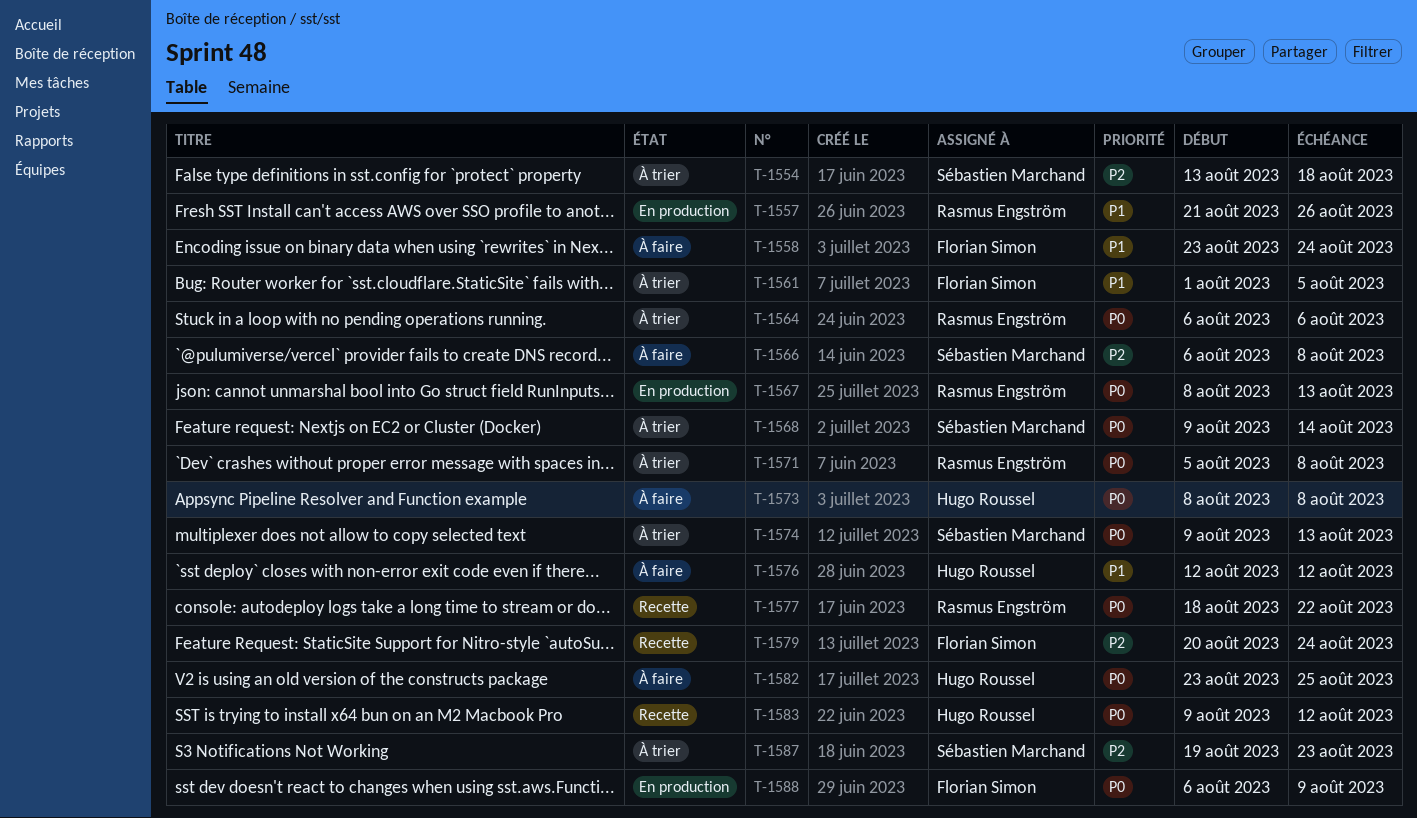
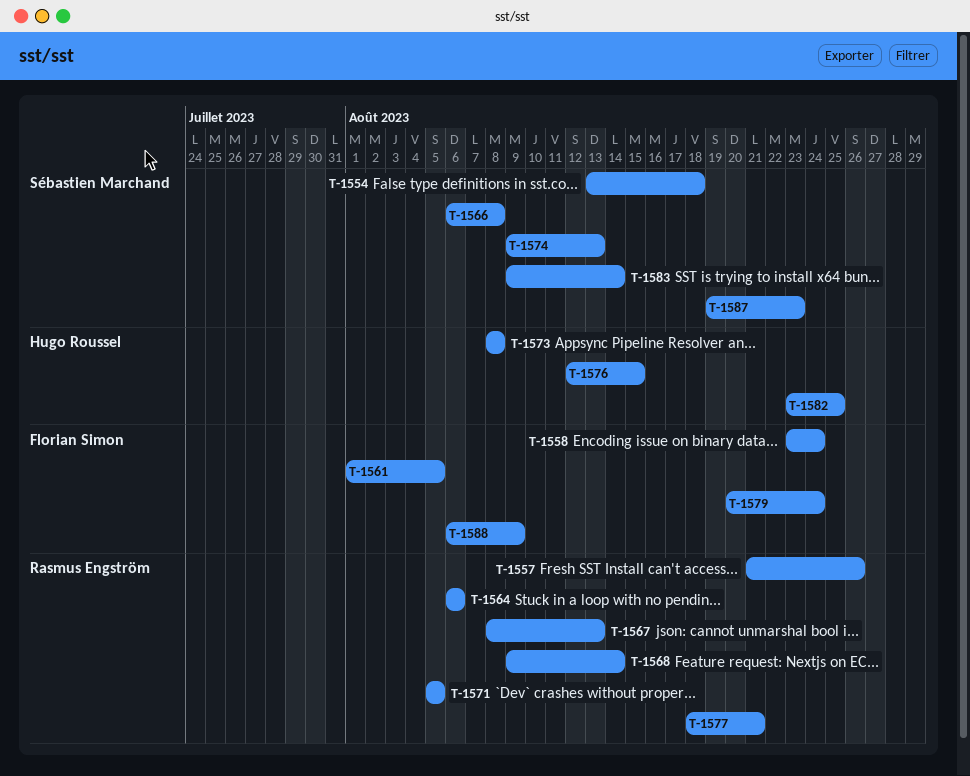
T-1568, owner: Sébastien Marchand -> Rasmus Engström
T-1571, due: Aug 8 -> Aug 5
T-1576, due: Aug 12 -> Aug 15
T-1577, due: Aug 22 -> Aug 21
T-1583, owner: Hugo Roussel -> Sébastien Marchand
T-1583, due: Aug 12 -> Aug 14

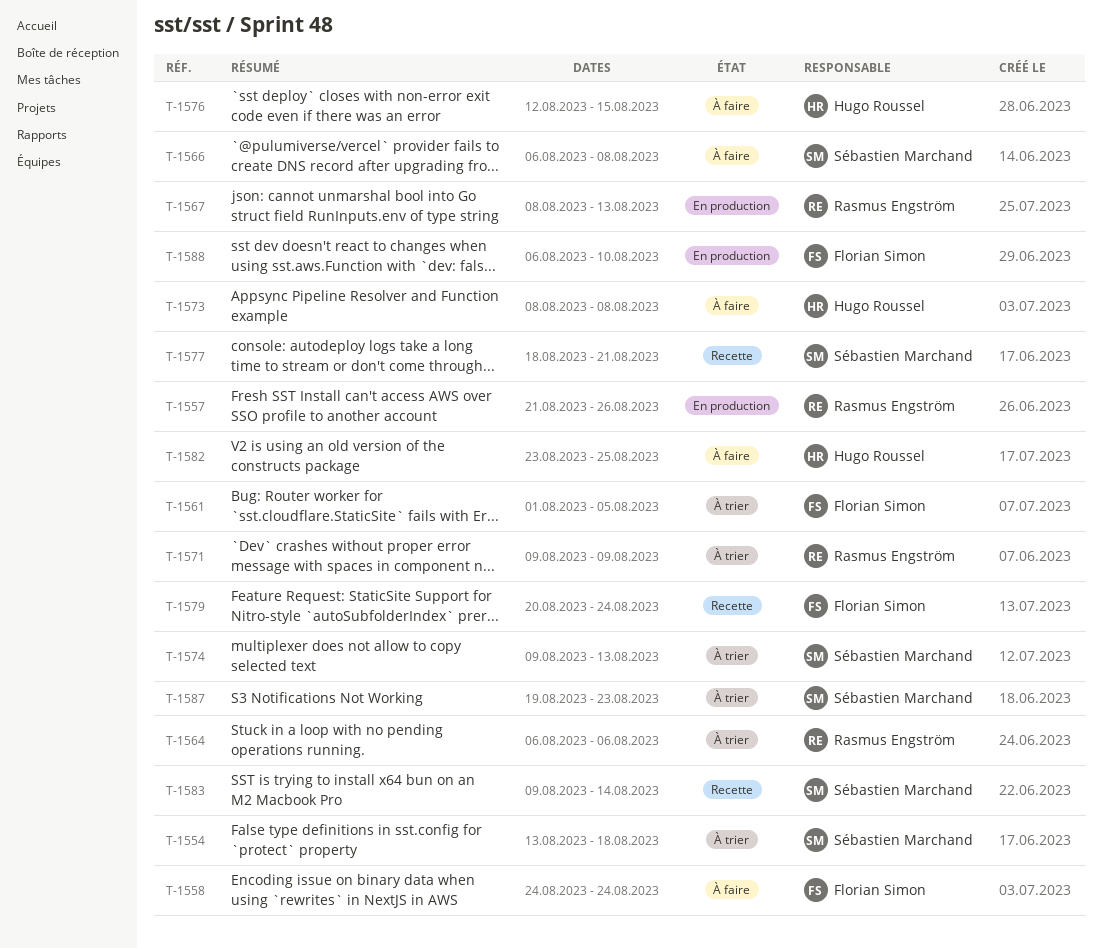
T-1558, start: Aug 23 -> Aug 24
T-1568: present -> none
T-1571, start: Aug 5 -> Aug 9
T-1571, due: Aug 5 -> Aug 9
T-1577, owner: Rasmus Engström -> Sébastien Marchand
T-1588, due: Aug 9 -> Aug 10

